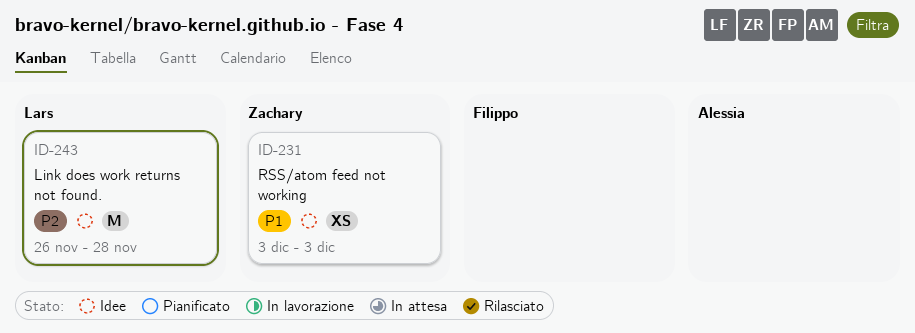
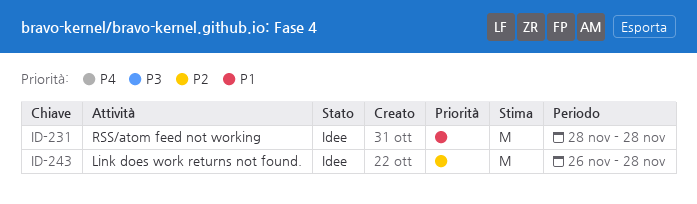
ID-231, estimate: XS -> M
ID-231, start: Dec 3 -> Nov 28
ID-231, due: Dec 3 -> Nov 28

